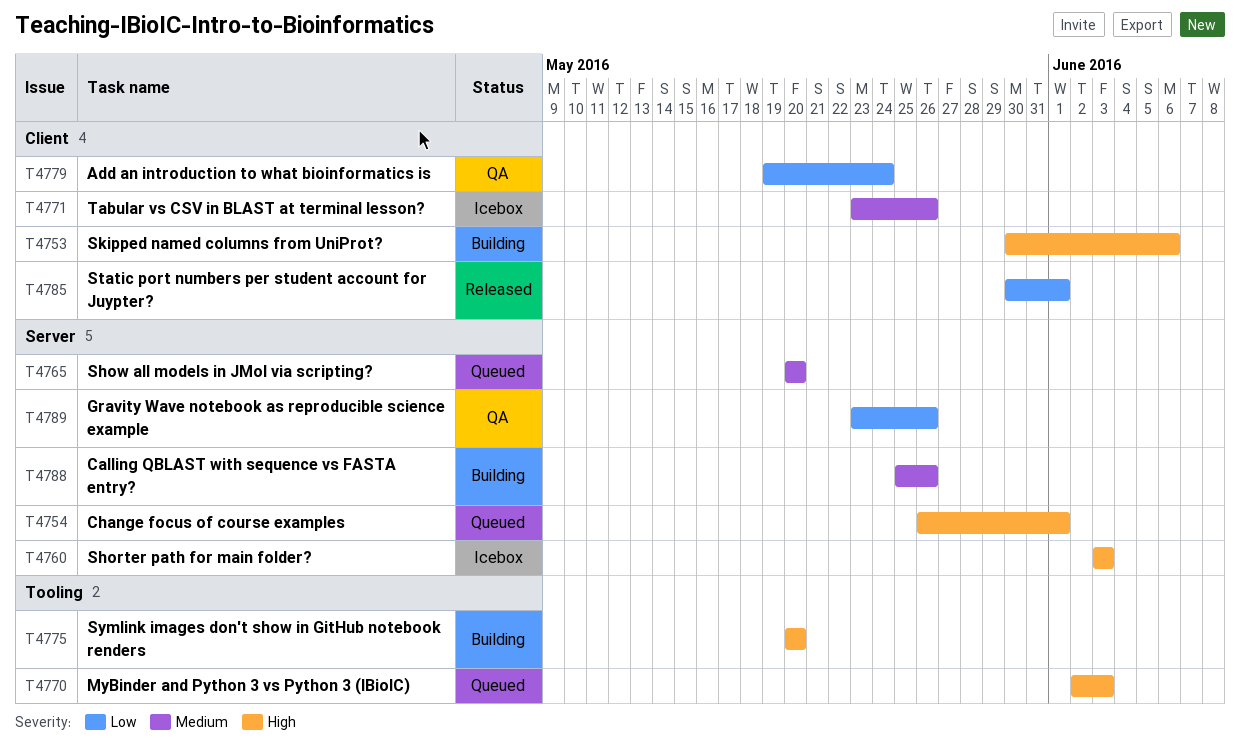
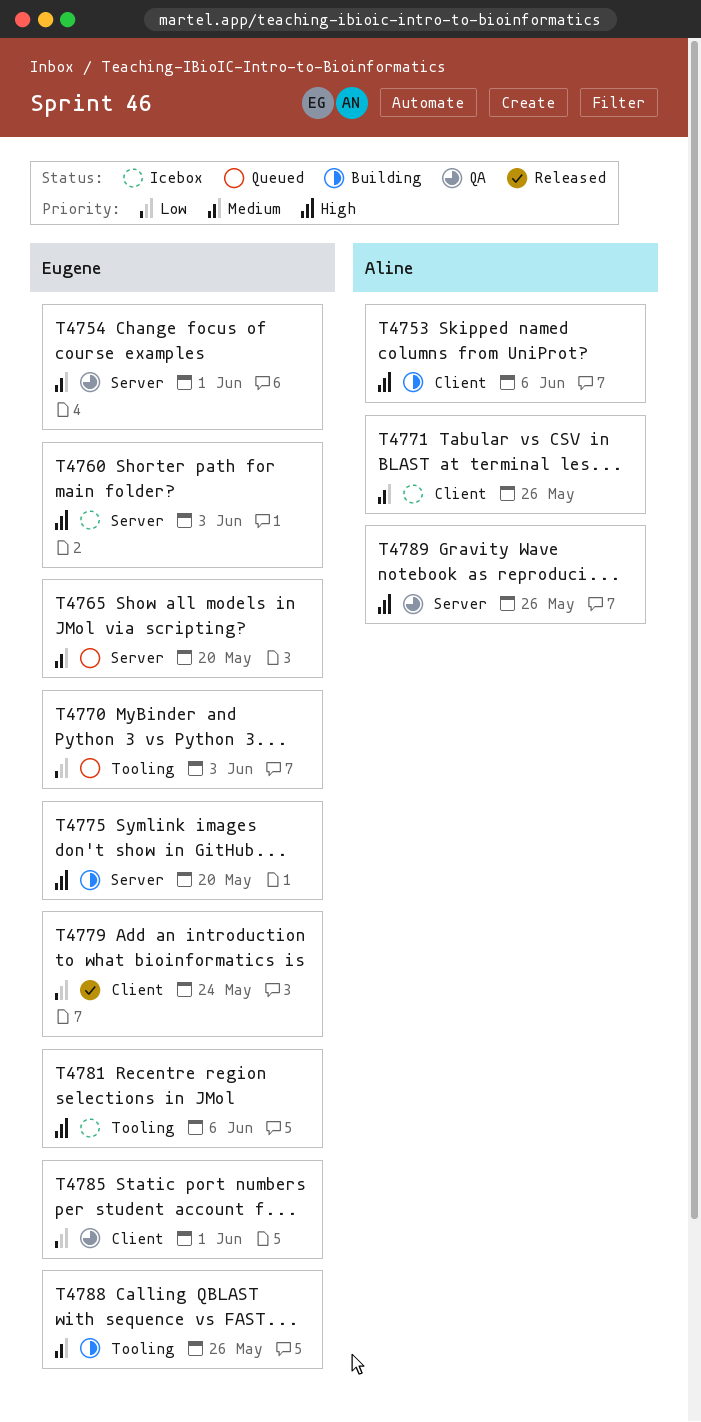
T4754, status: Queued -> QA
T4754, priority: High -> Medium
T4770, priority: High -> Low
T4775, label: Tooling -> Server
T4779, status: QA -> Released
T4781: none -> present
T4785, status: Released -> QA
T4788, label: Server -> Tooling
T4789, priority: Low -> High

